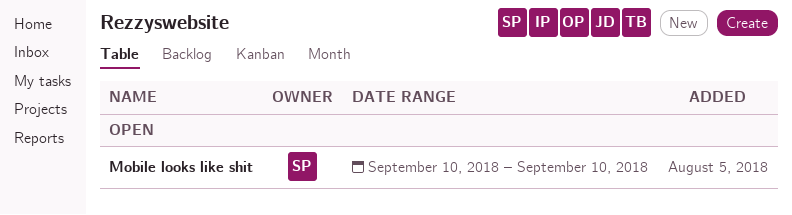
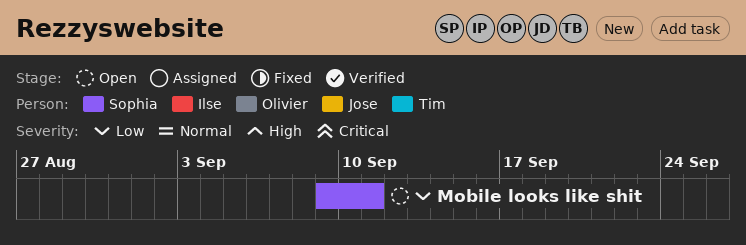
Mobile looks like shit, start: Sep 10 -> Sep 9
Mobile looks like shit, due: Sep 10 -> Sep 11

